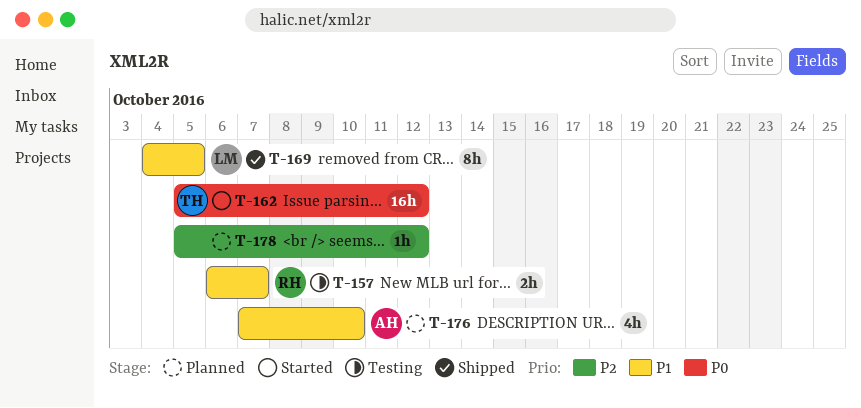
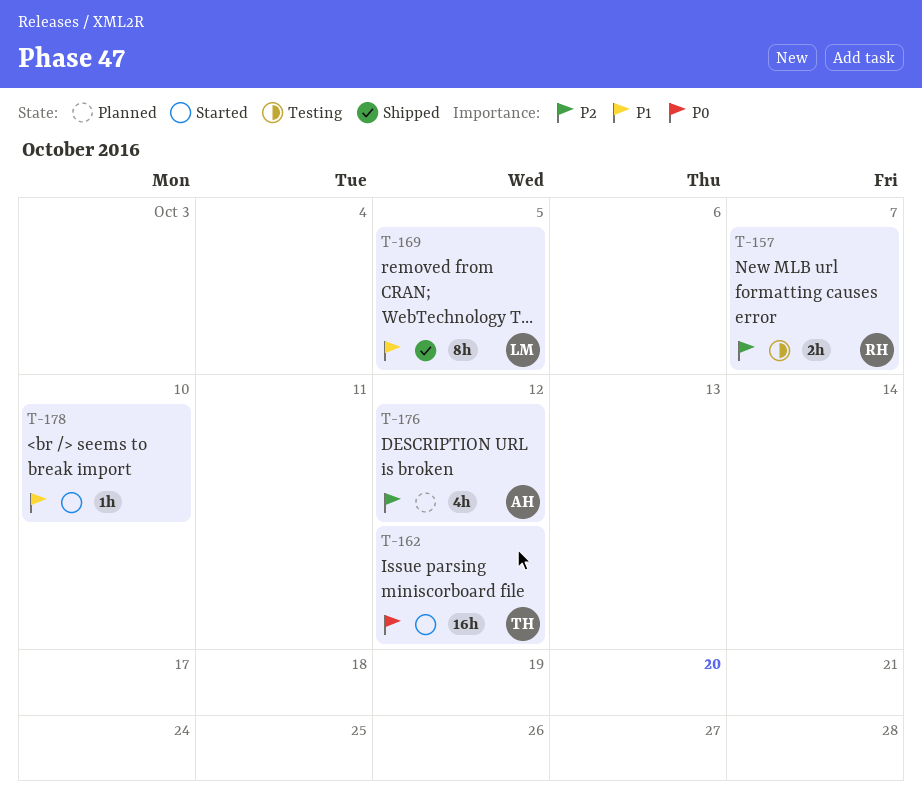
T-157, priority: P1 -> P2
T-176, priority: P1 -> P2
T-176, due: Oct 10 -> Oct 12
T-178, status: Planned -> Started
T-178, priority: P2 -> P1
T-178, due: Oct 12 -> Oct 10

